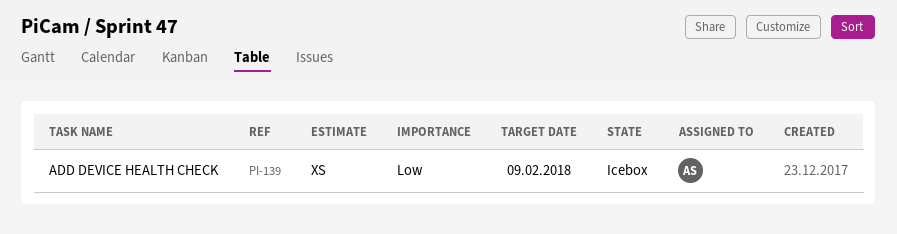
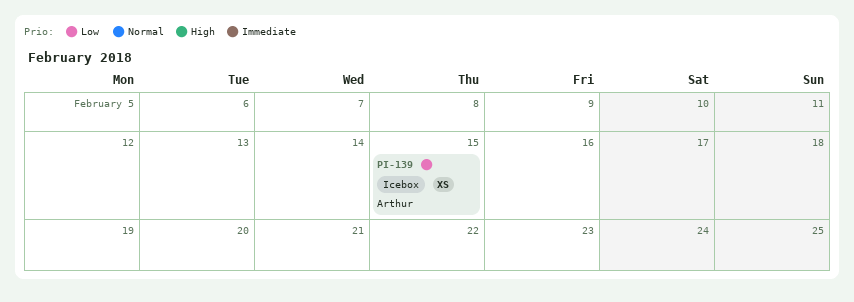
PI-139, due: Feb 9 -> Feb 15

